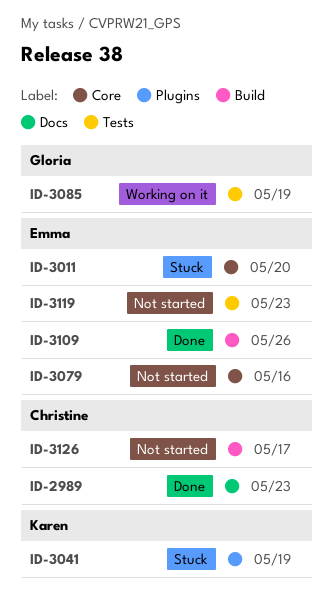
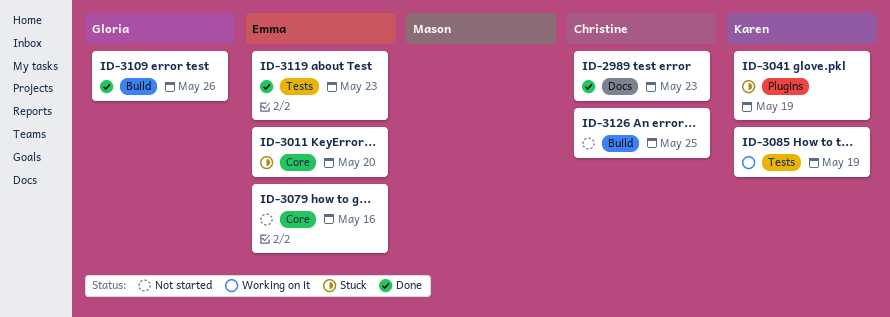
ID-3085, owner: Gloria -> Karen
ID-3109, owner: Emma -> Gloria
ID-3119, status: Not started -> Done
ID-3126, due: May 17 -> May 25

